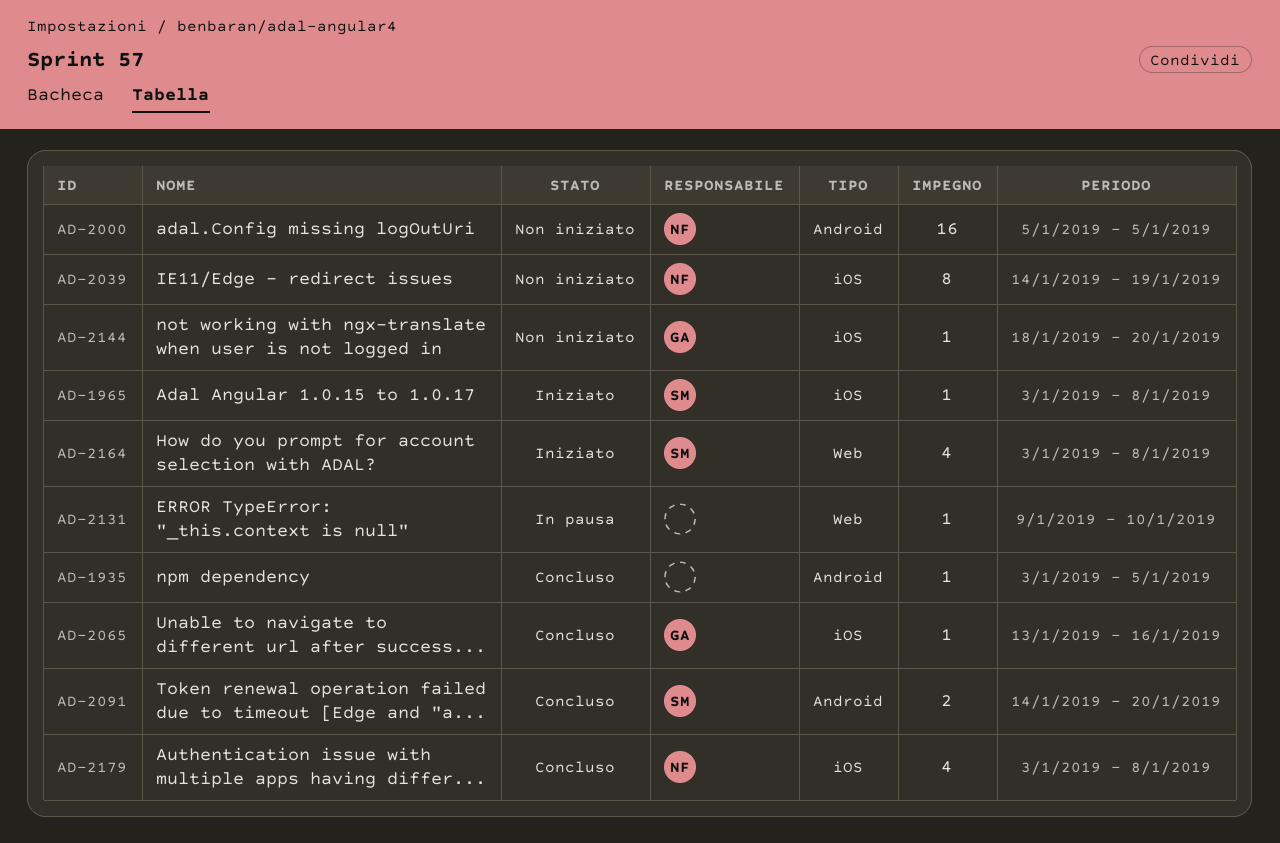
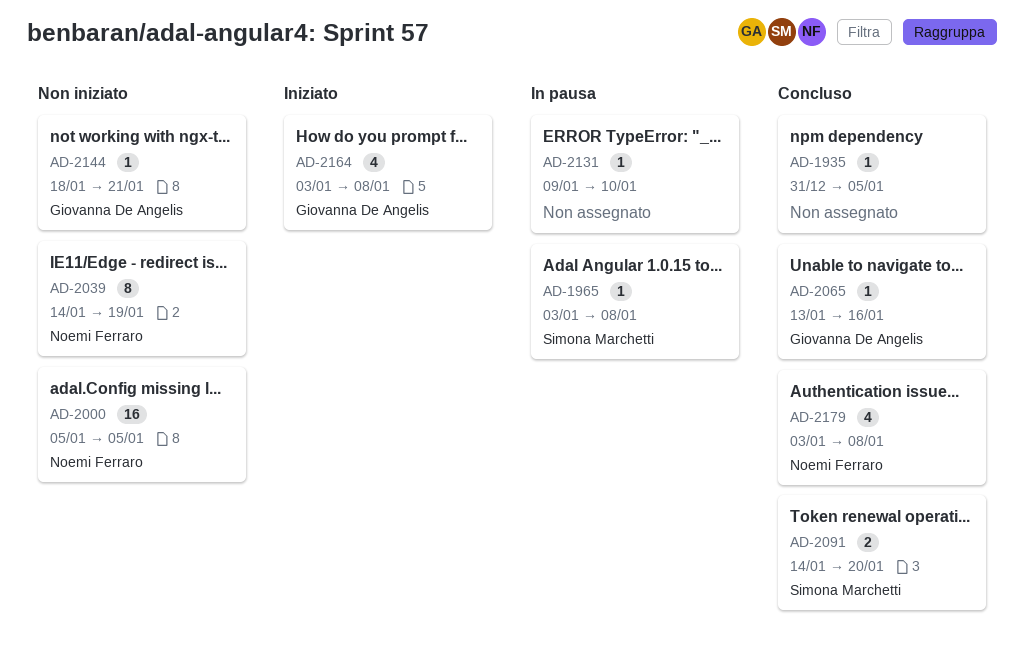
AD-1935, start: Jan 3 -> Dec 31
AD-1965, status: Iniziato -> In pausa
AD-2144, due: Jan 20 -> Jan 21
AD-2164, owner: Simona Marchetti -> Giovanna De Angelis

